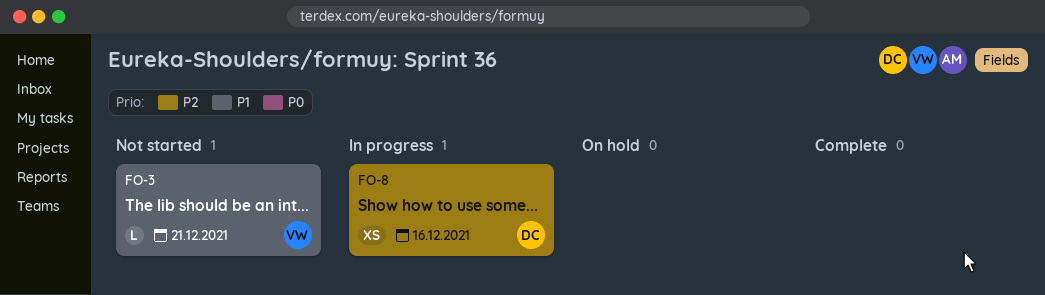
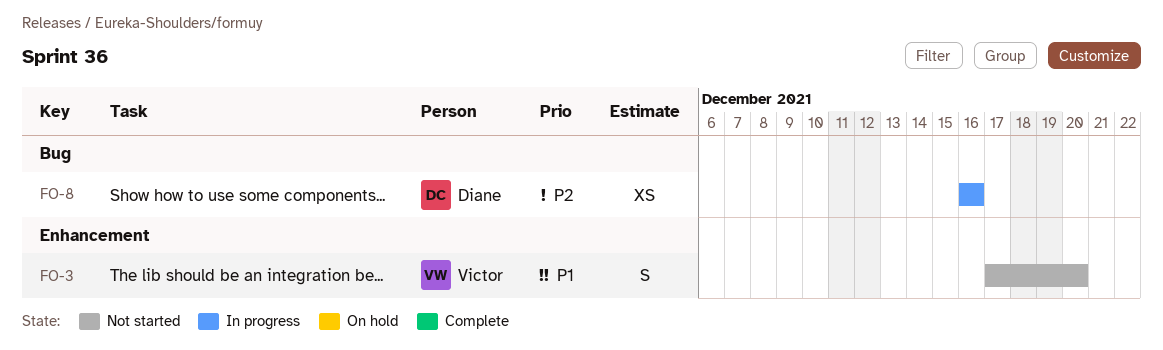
FO-3, estimate: L -> S
FO-3, due: Dec 21 -> Dec 20

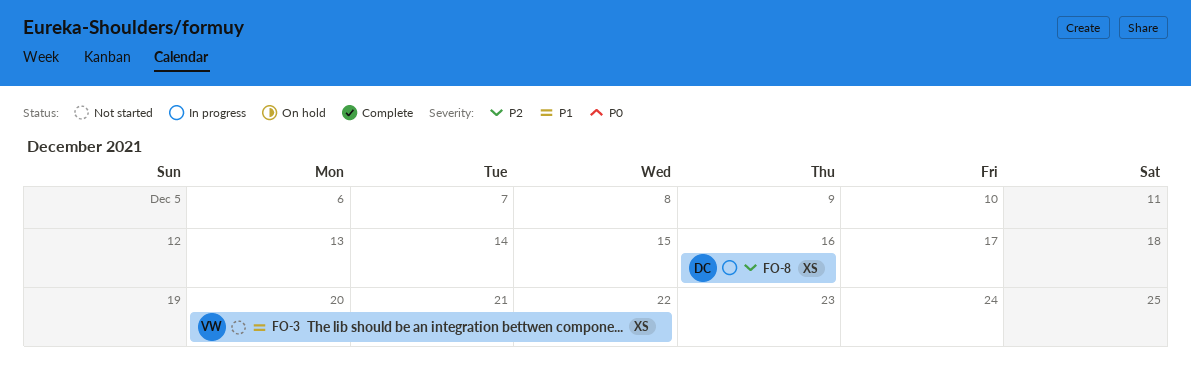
FO-3, estimate: S -> XS
FO-3, start: Dec 17 -> Dec 20
FO-3, due: Dec 20 -> Dec 22

